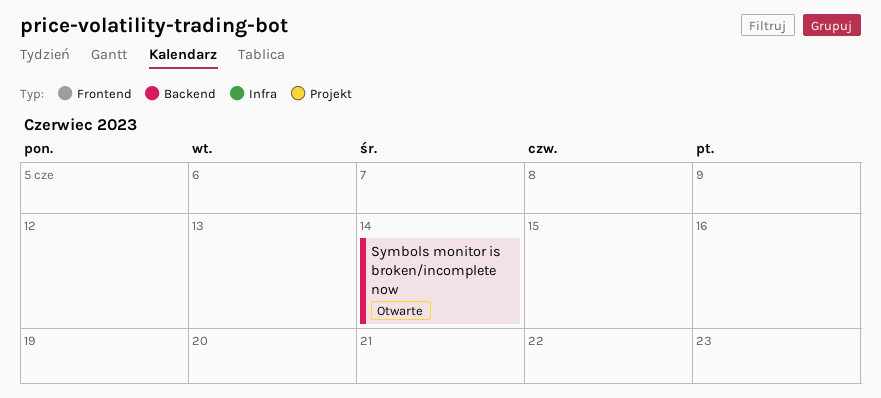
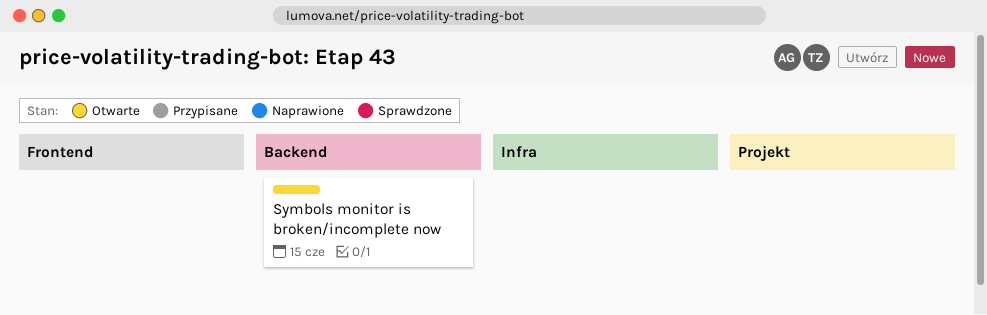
Symbols monitor is broken/incomplete now, due: Jun 14 -> Jun 15

